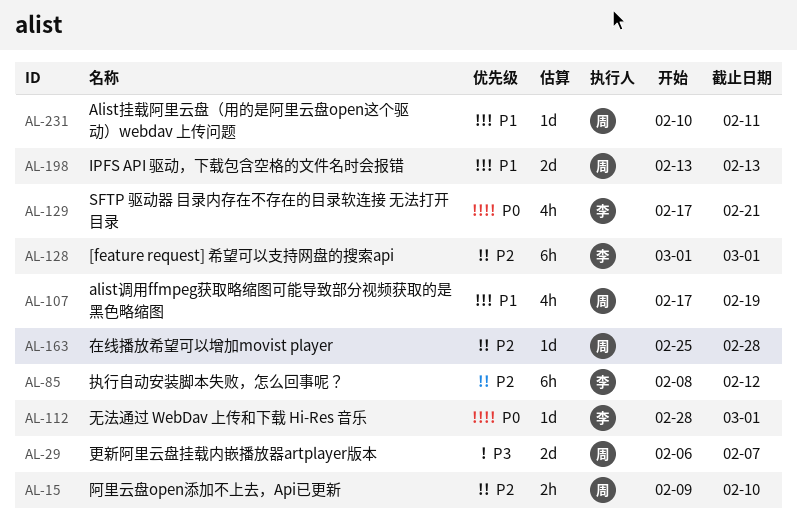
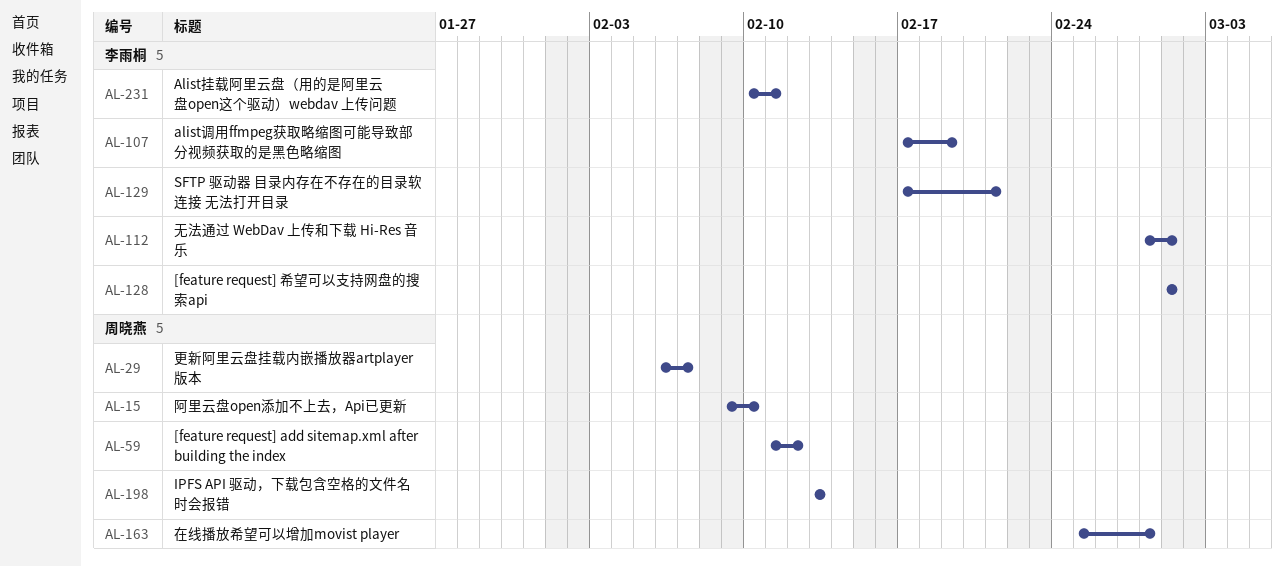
AL-59: none -> present
AL-85: present -> none
AL-107, owner: 周晓燕 -> 李雨桐
AL-231, owner: 周晓燕 -> 李雨桐

